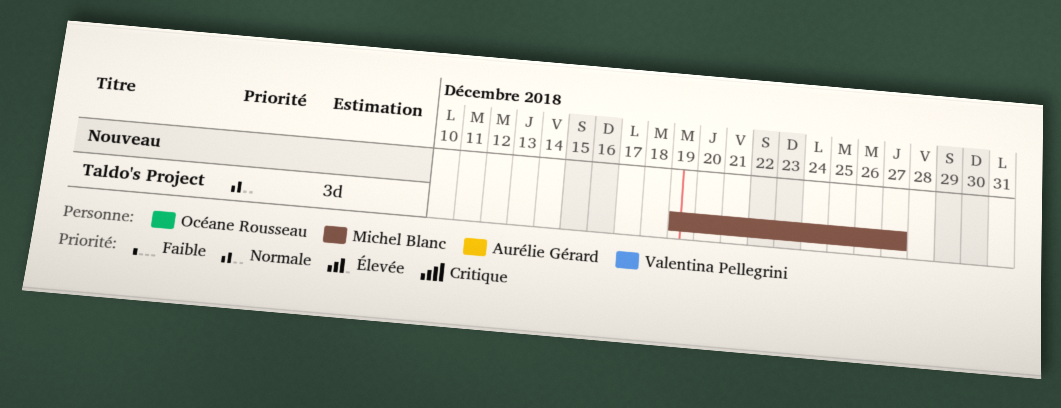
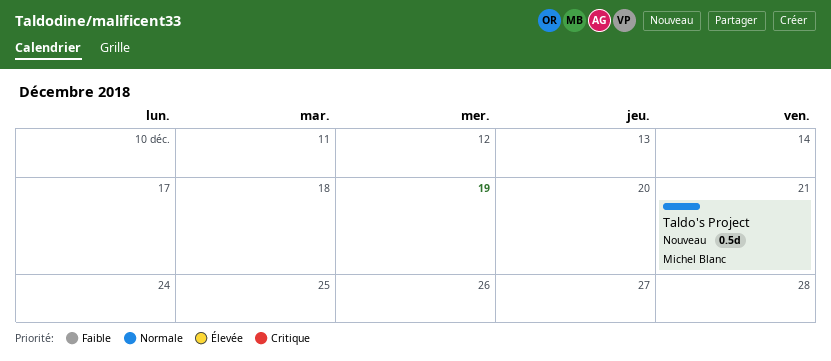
Taldo's Project, estimate: 3d -> 0.5d
Taldo's Project, due: Dec 27 -> Dec 21

